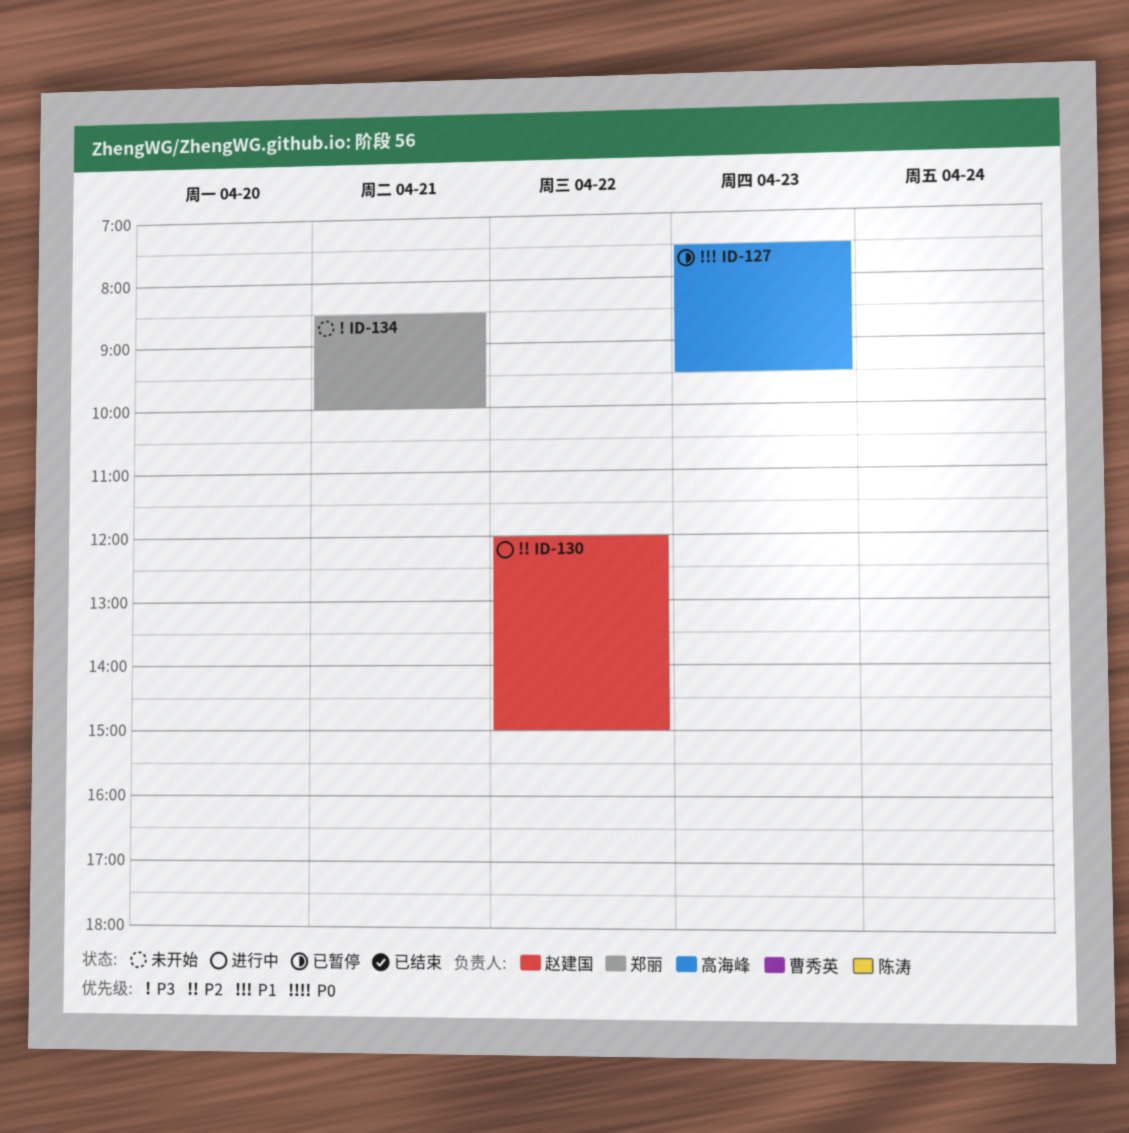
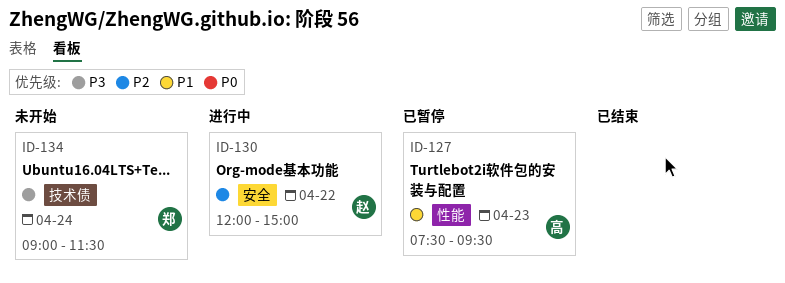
ID-134, day: Apr 21 -> Apr 24
ID-134, begins: 08:30 -> 09:00
ID-134, ends: 10:00 -> 11:30

